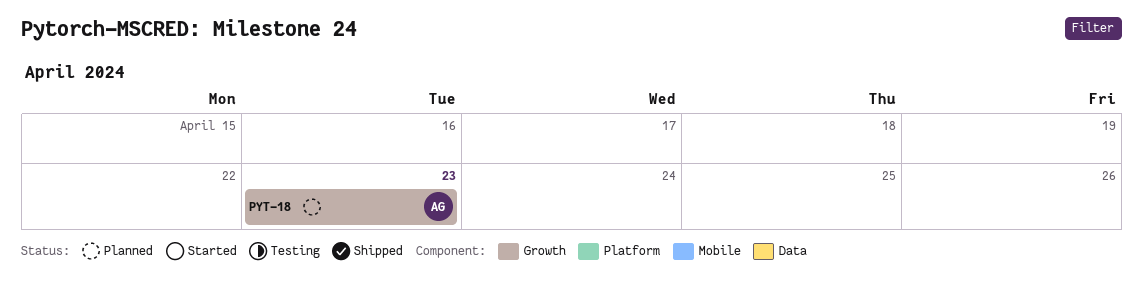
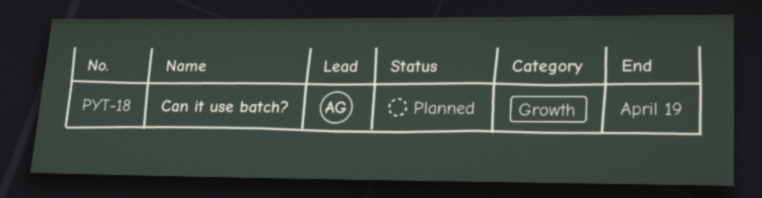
PYT-18, due: Apr 23 -> Apr 19

